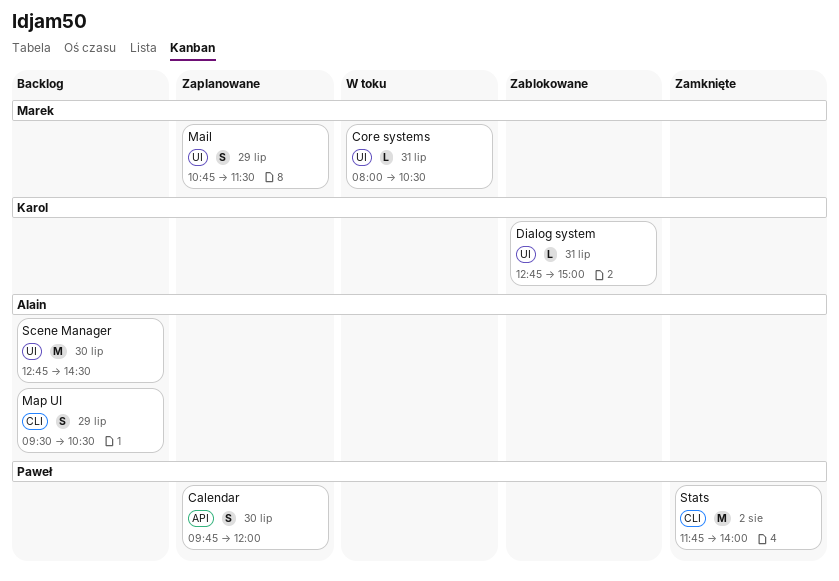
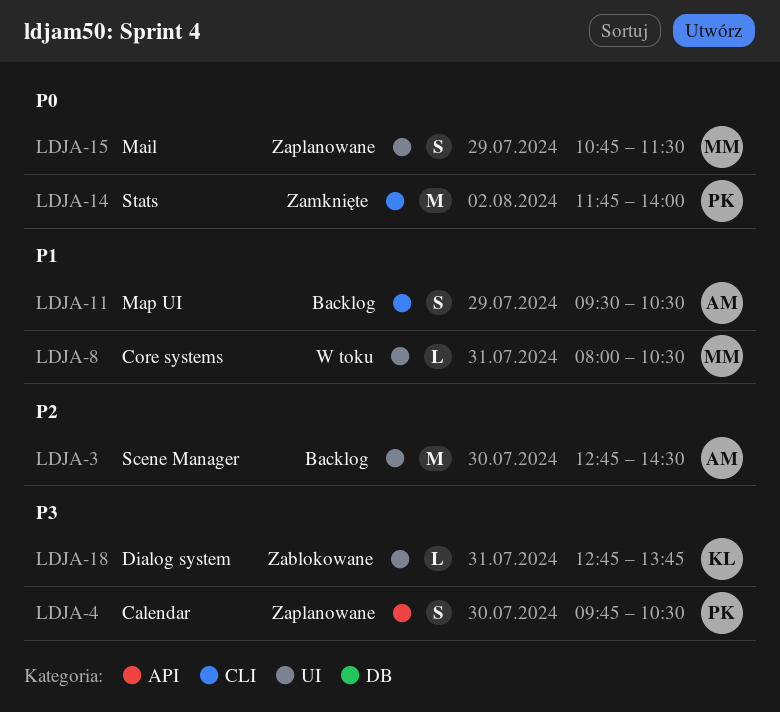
Calendar, ends: 12:00 -> 10:30
Dialog system, ends: 15:00 -> 13:45

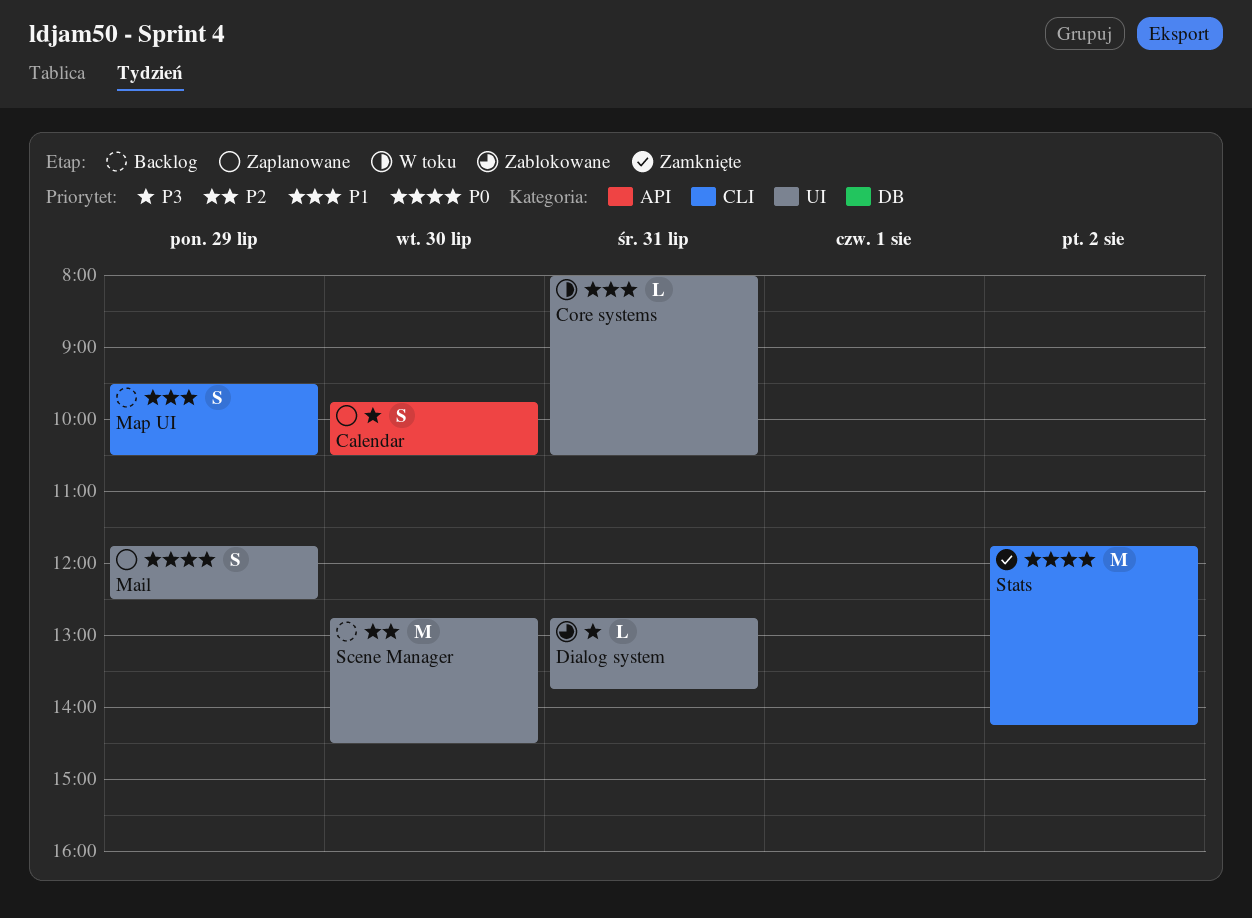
Mail, begins: 10:45 -> 11:45
Mail, ends: 11:30 -> 12:30
Stats, ends: 14:00 -> 14:15

